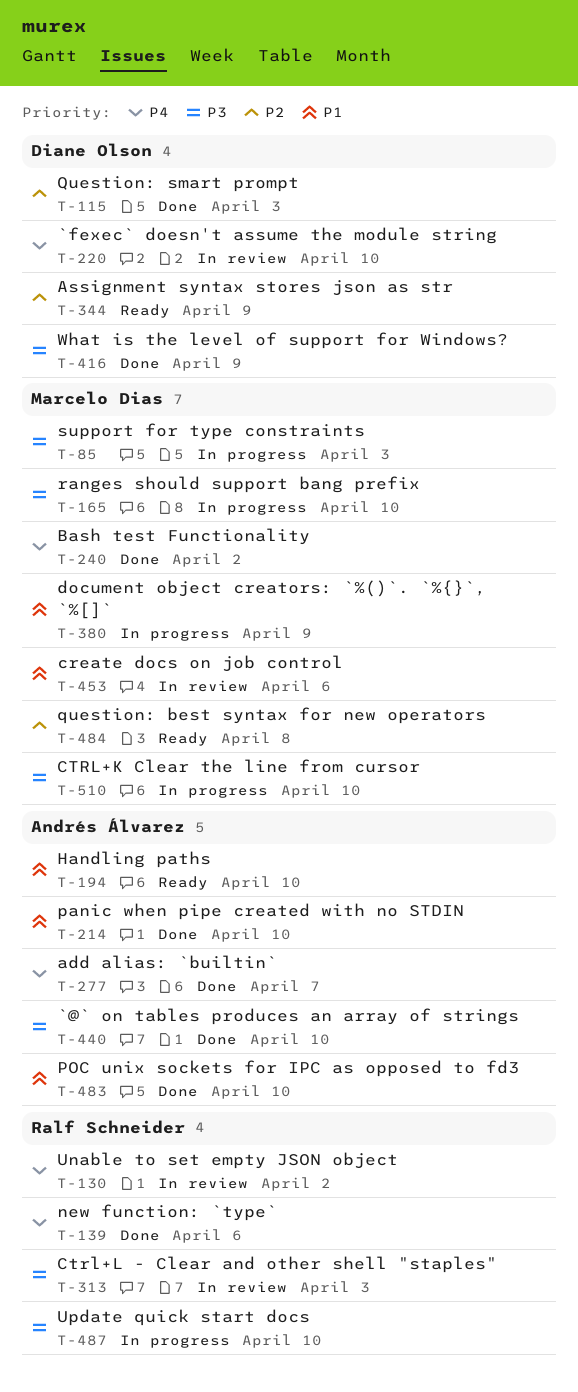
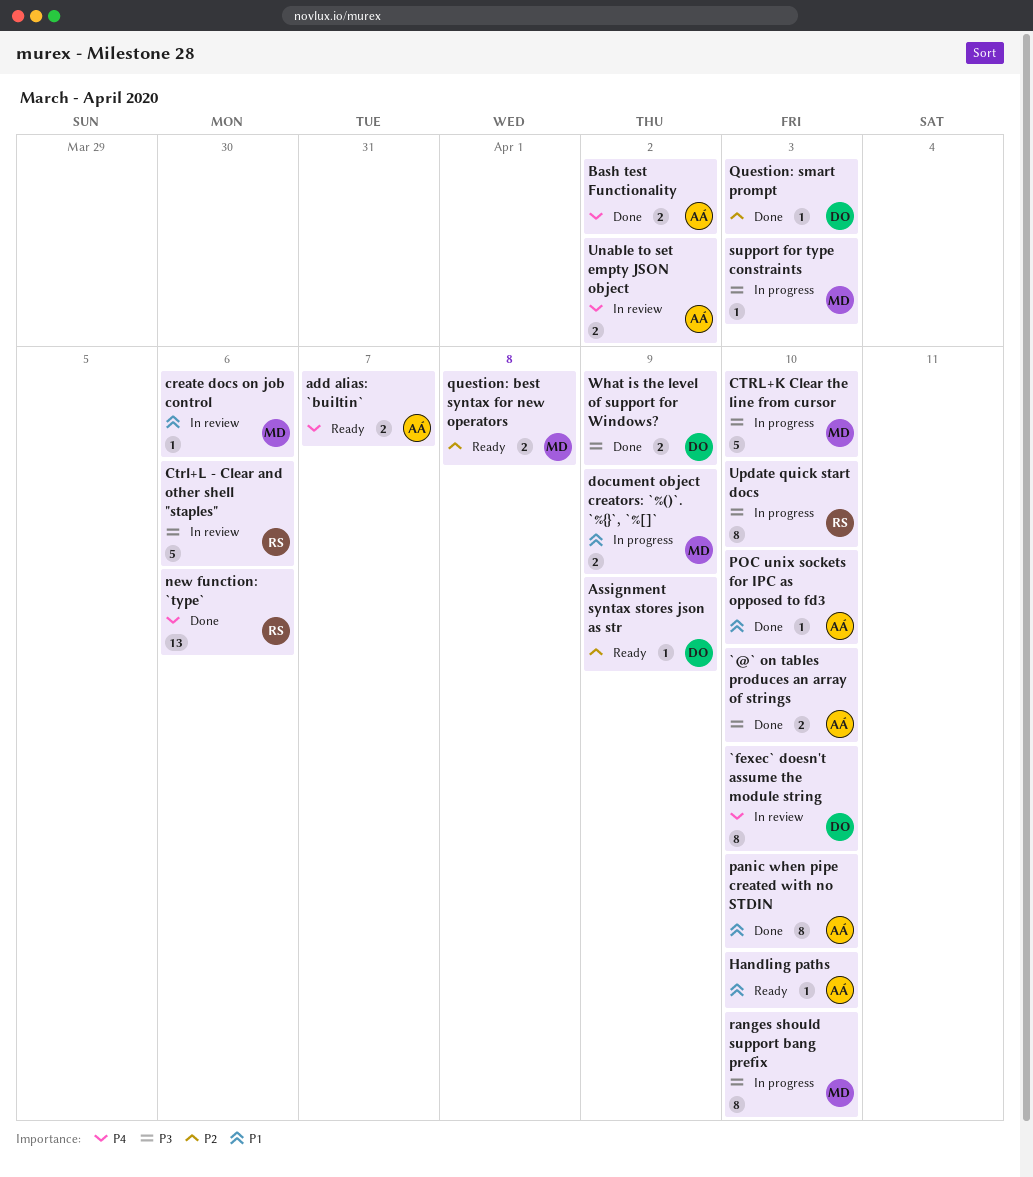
add alias: `builtin`, status: Done -> Ready
Bash test Functionality, owner: Marcelo Dias -> Andrés Álvarez
Ctrl+L - Clear and other shell "staples", due: Apr 3 -> Apr 6
Unable to set empty JSON object, owner: Ralf Schneider -> Andrés Álvarez

